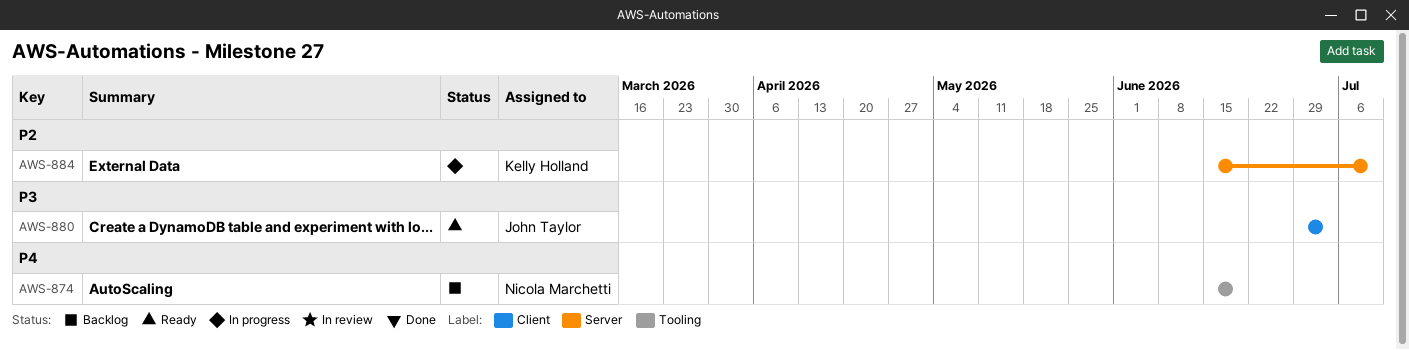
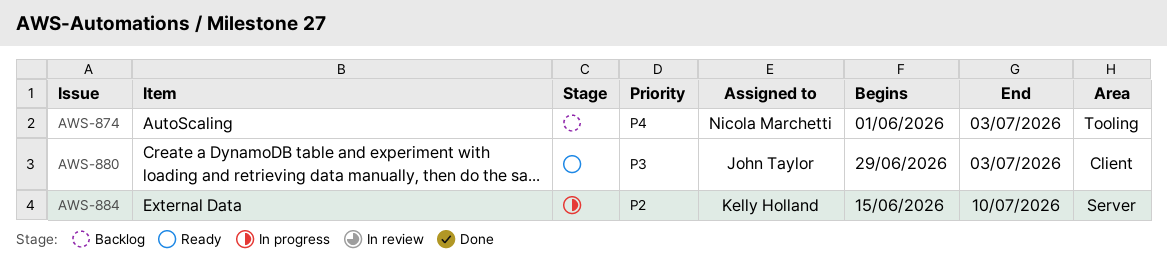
AWS-874, start: Jun 15 -> Jun 1
AWS-874, due: Jun 19 -> Jul 3

